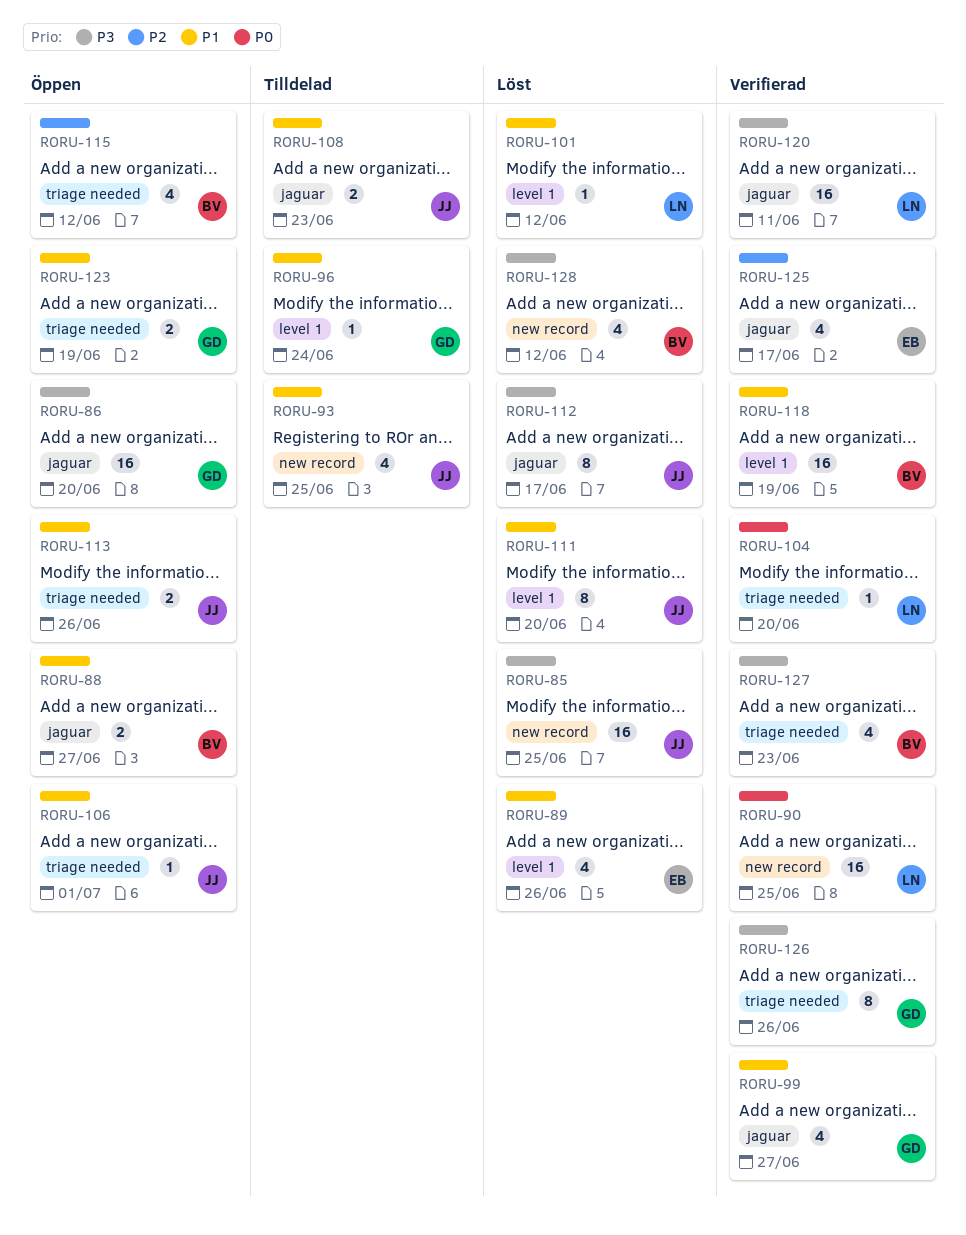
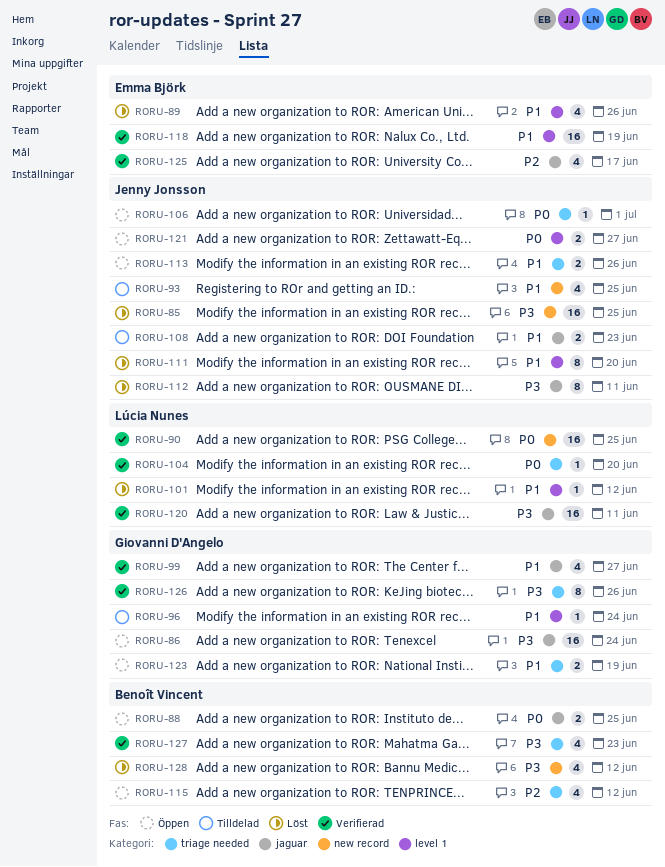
RORU-86, due: Jun 20 -> Jun 24
RORU-88, priority: P1 -> P0
RORU-88, due: Jun 27 -> Jun 25
RORU-106, priority: P1 -> P0
RORU-112, due: Jun 17 -> Jun 11
RORU-118, owner: Benoît Vincent -> Emma Björk
RORU-121: none -> present

